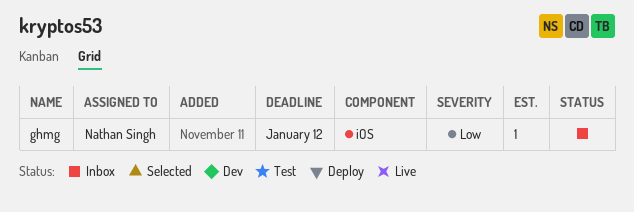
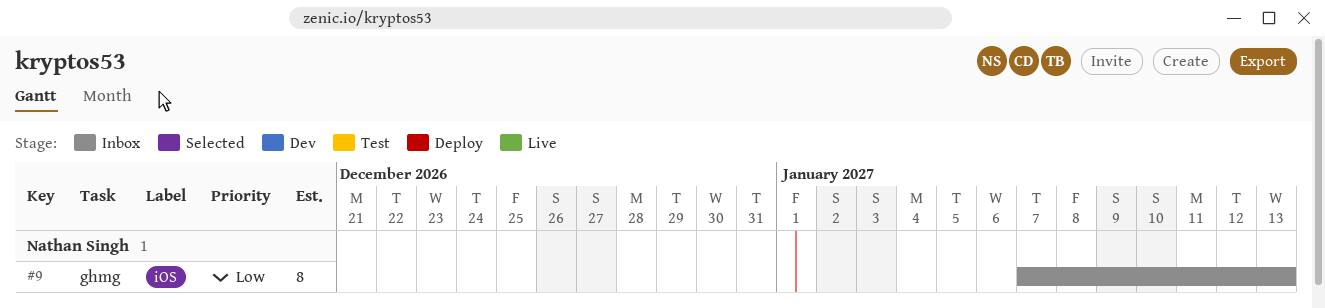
ghmg, estimate: 1 -> 8
ghmg, due: Jan 12 -> Jan 13

